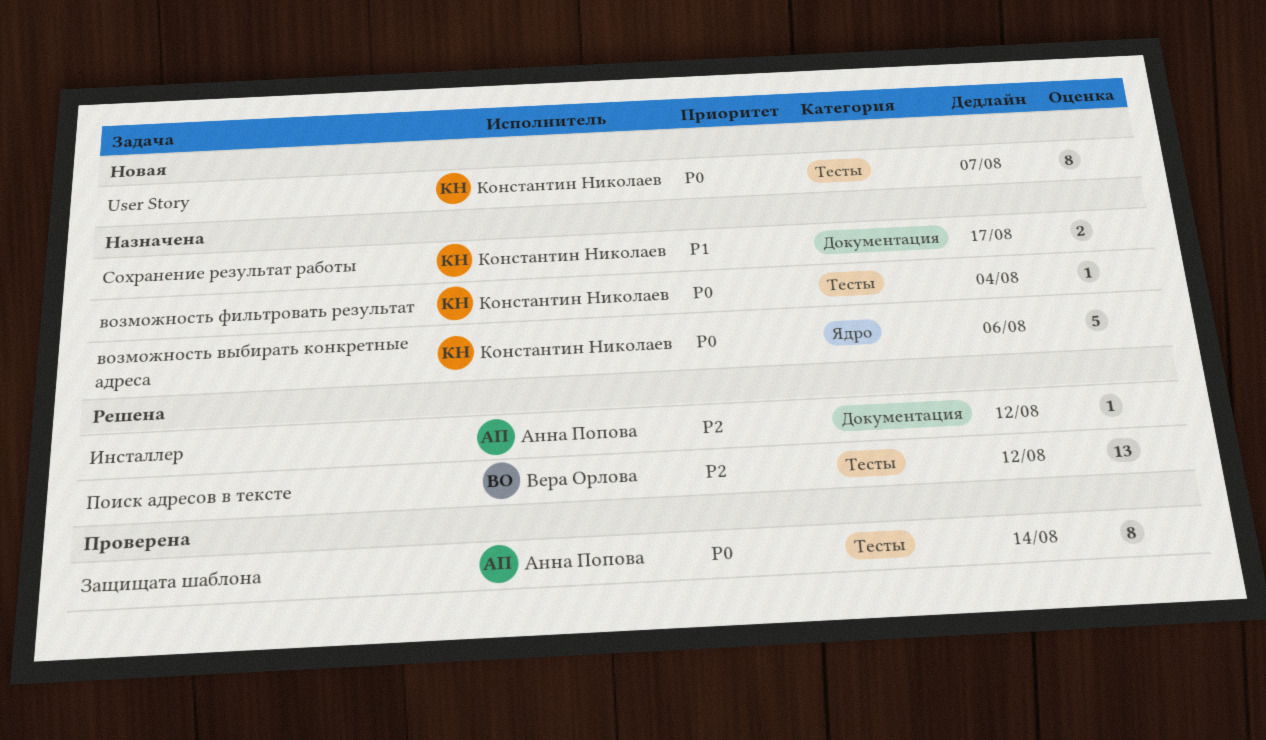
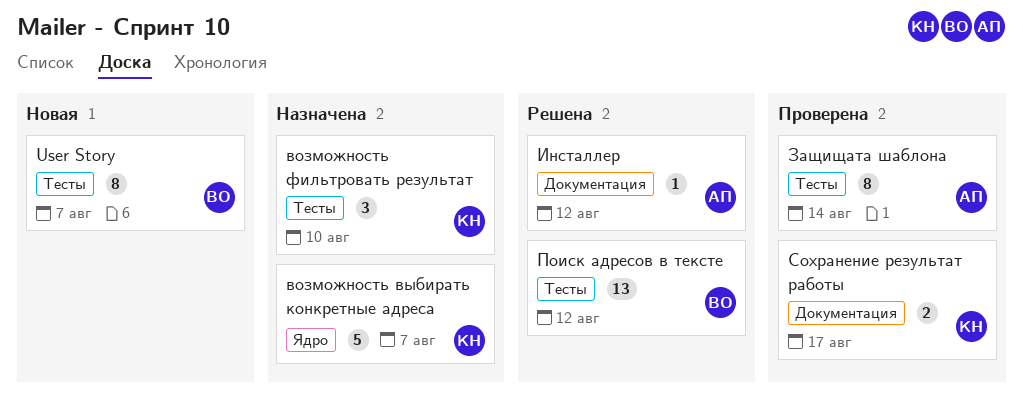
User Story, owner: Константин Николаев -> Вера Орлова
возможность выбирать конкретные адреса, due: Aug 6 -> Aug 7
возможность фильтровать результат, estimate: 1 -> 3
возможность фильтровать результат, due: Aug 4 -> Aug 10
Сохранение результат работы, status: Назначена -> Проверена

